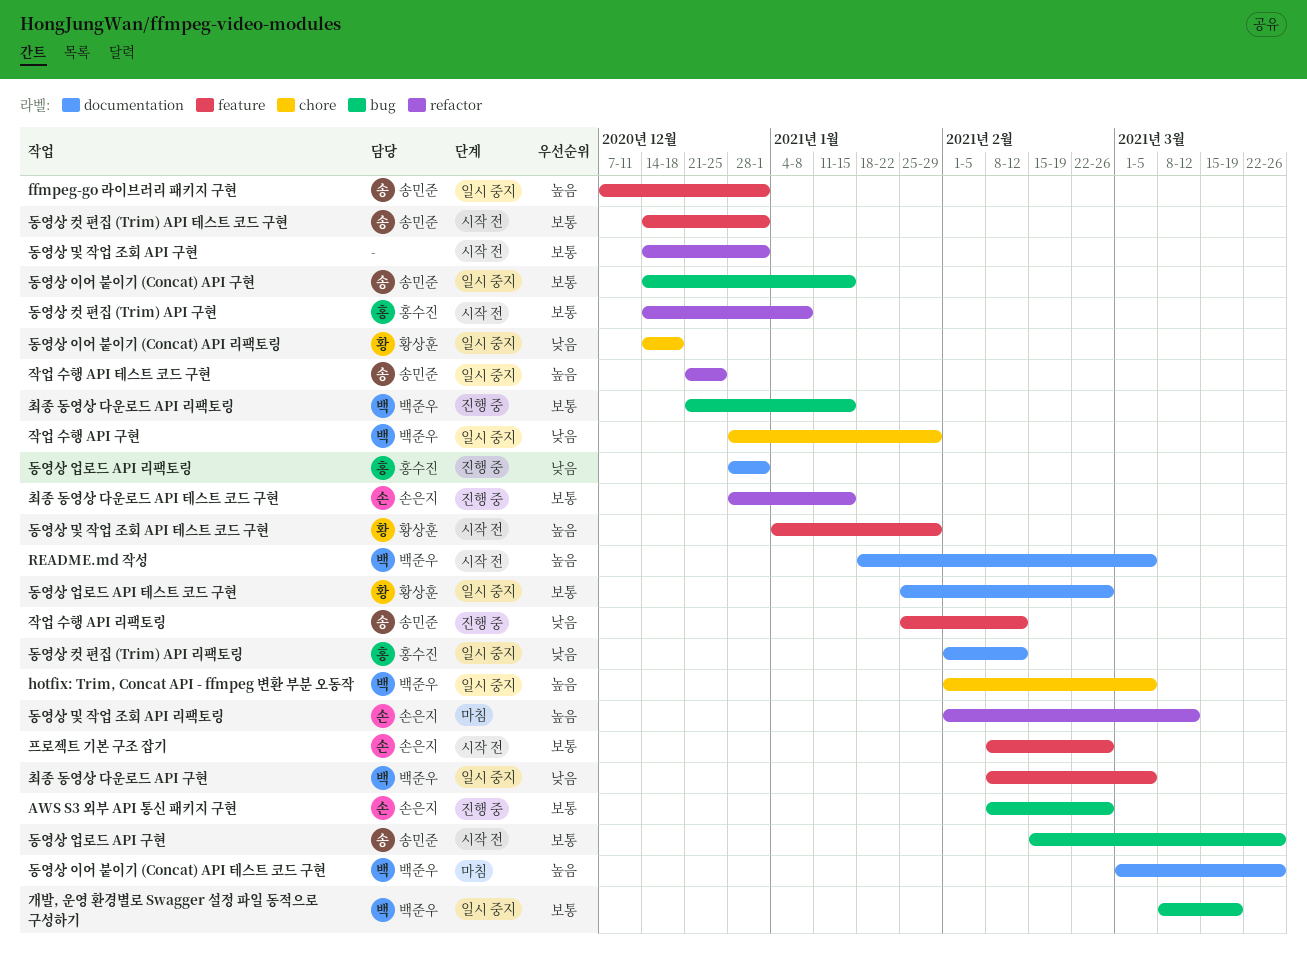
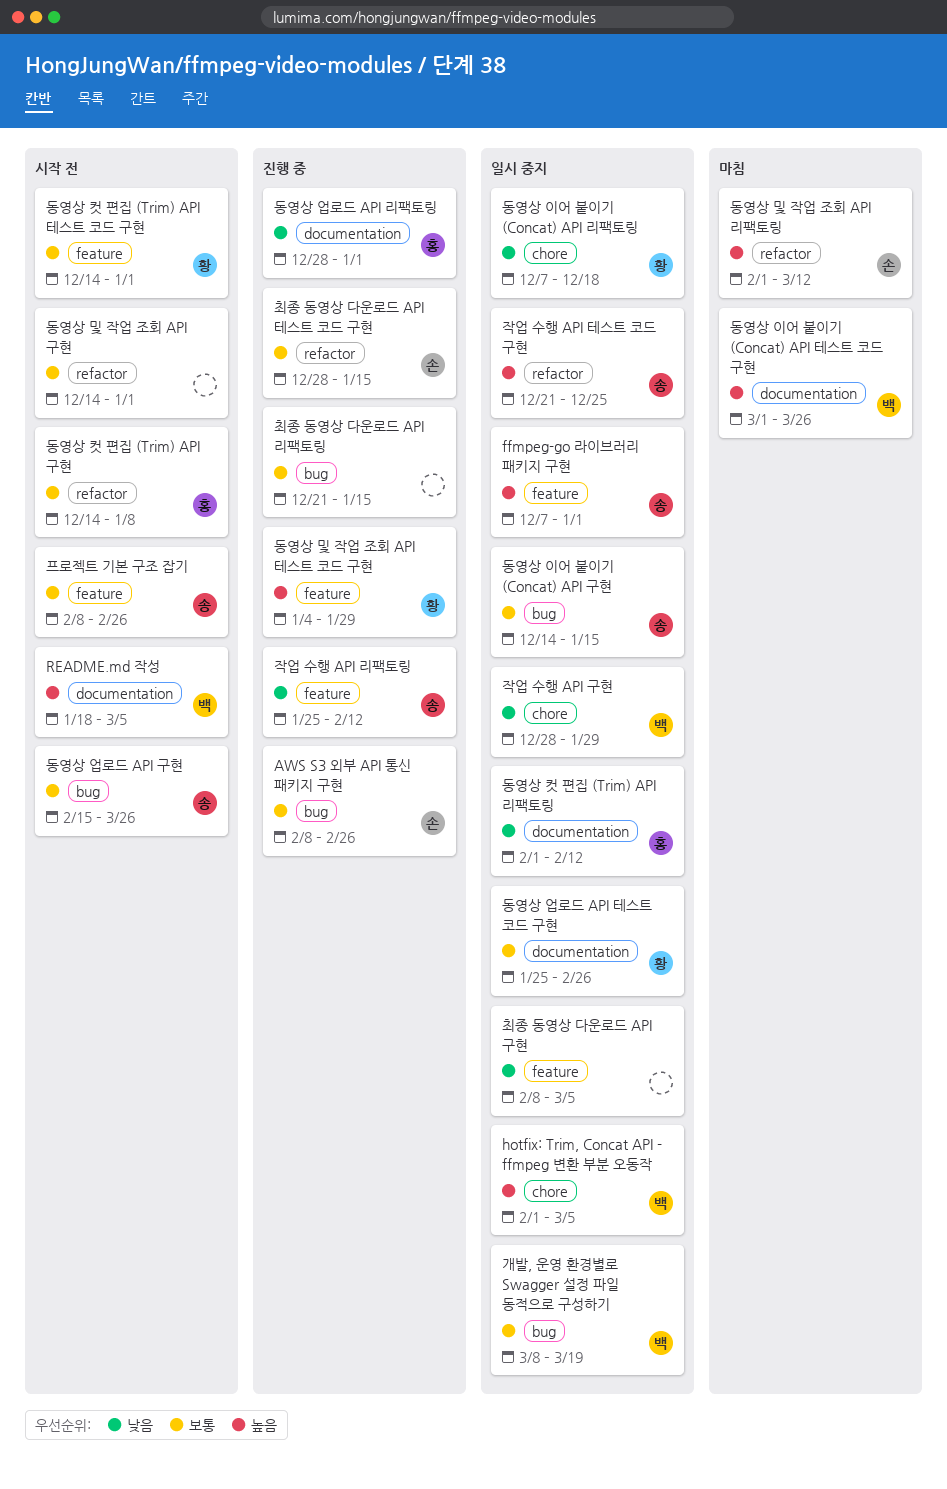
동영상 및 작업 조회 API 테스트 코드 구현, status: 시작 전 -> 진행 중
동영상 이어 붙이기 (Concat) API 리팩토링, start: Dec 14 -> Dec 7
동영상 컷 편집 (Trim) API 테스트 코드 구현, owner: 송민준 -> 황상훈
최종 동영상 다운로드 API 구현, owner: 백준우 -> none
최종 동영상 다운로드 API 리팩토링, owner: 백준우 -> none
프로젝트 기본 구조 잡기, owner: 손은지 -> 송민준

